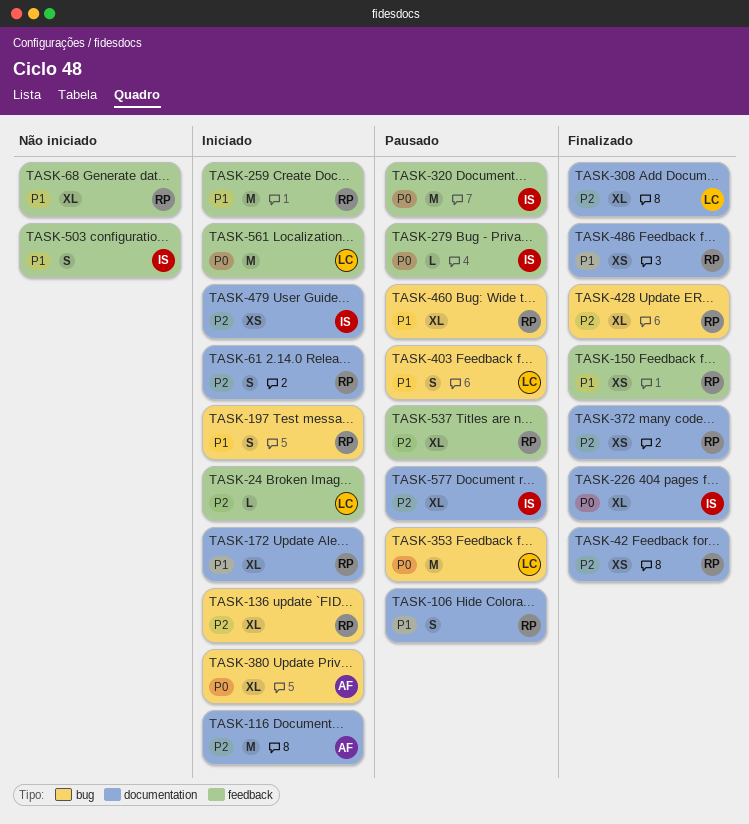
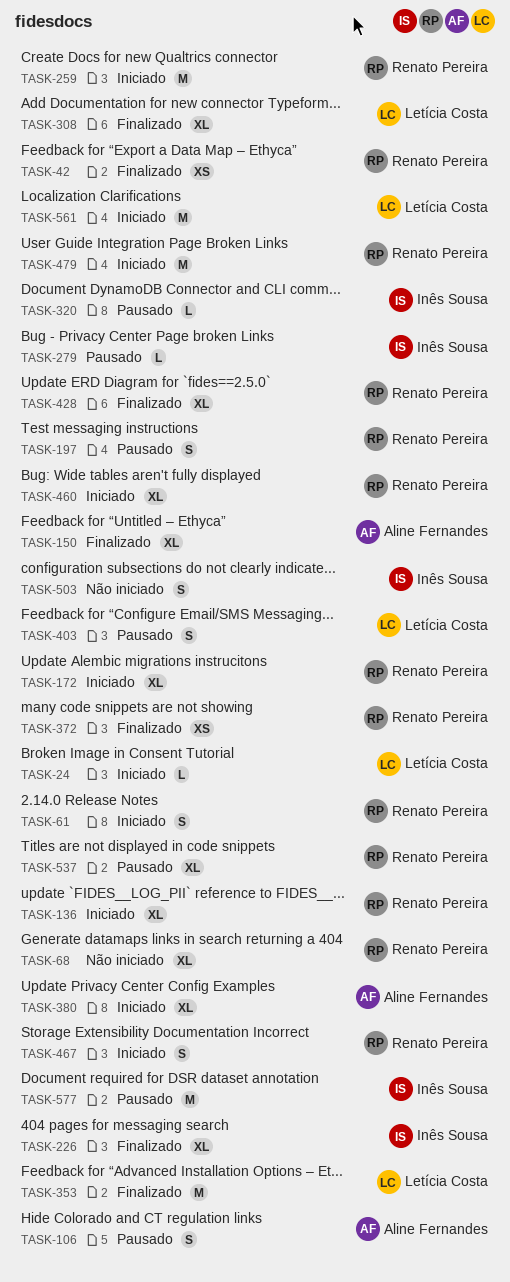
TASK-106, owner: Renato Pereira -> Aline Fernandes
TASK-116: present -> none
TASK-150, owner: Renato Pereira -> Aline Fernandes
TASK-150, estimate: XS -> XL
TASK-197, status: Iniciado -> Pausado
TASK-320, estimate: M -> L
TASK-353, status: Pausado -> Finalizado
TASK-460, status: Pausado -> Iniciado
TASK-467: none -> present
TASK-479, owner: Inês Sousa -> Renato Pereira
TASK-479, estimate: XS -> M
TASK-486: present -> none
TASK-577, estimate: XL -> M

